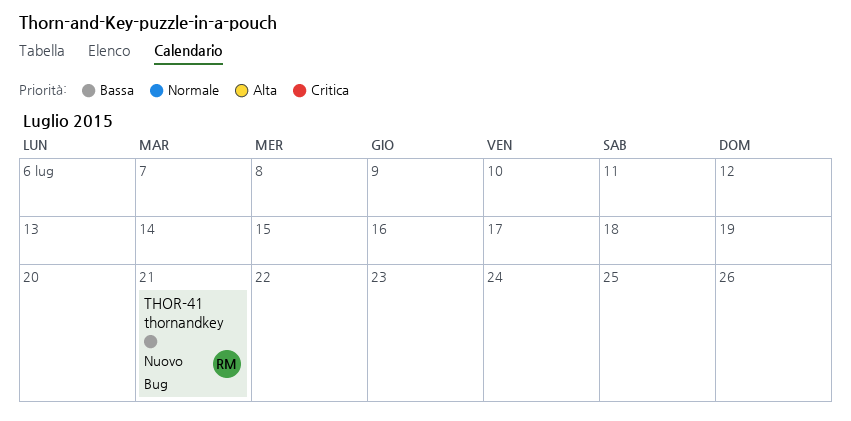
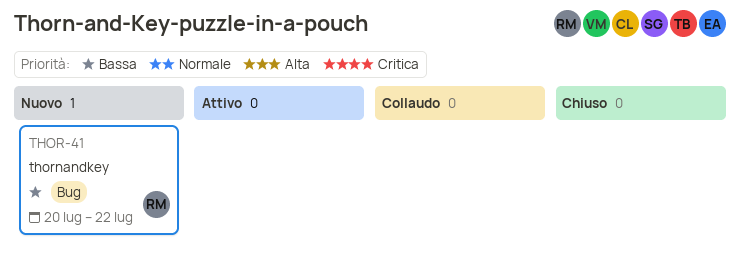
THOR-41, due: Jul 21 -> Jul 22

